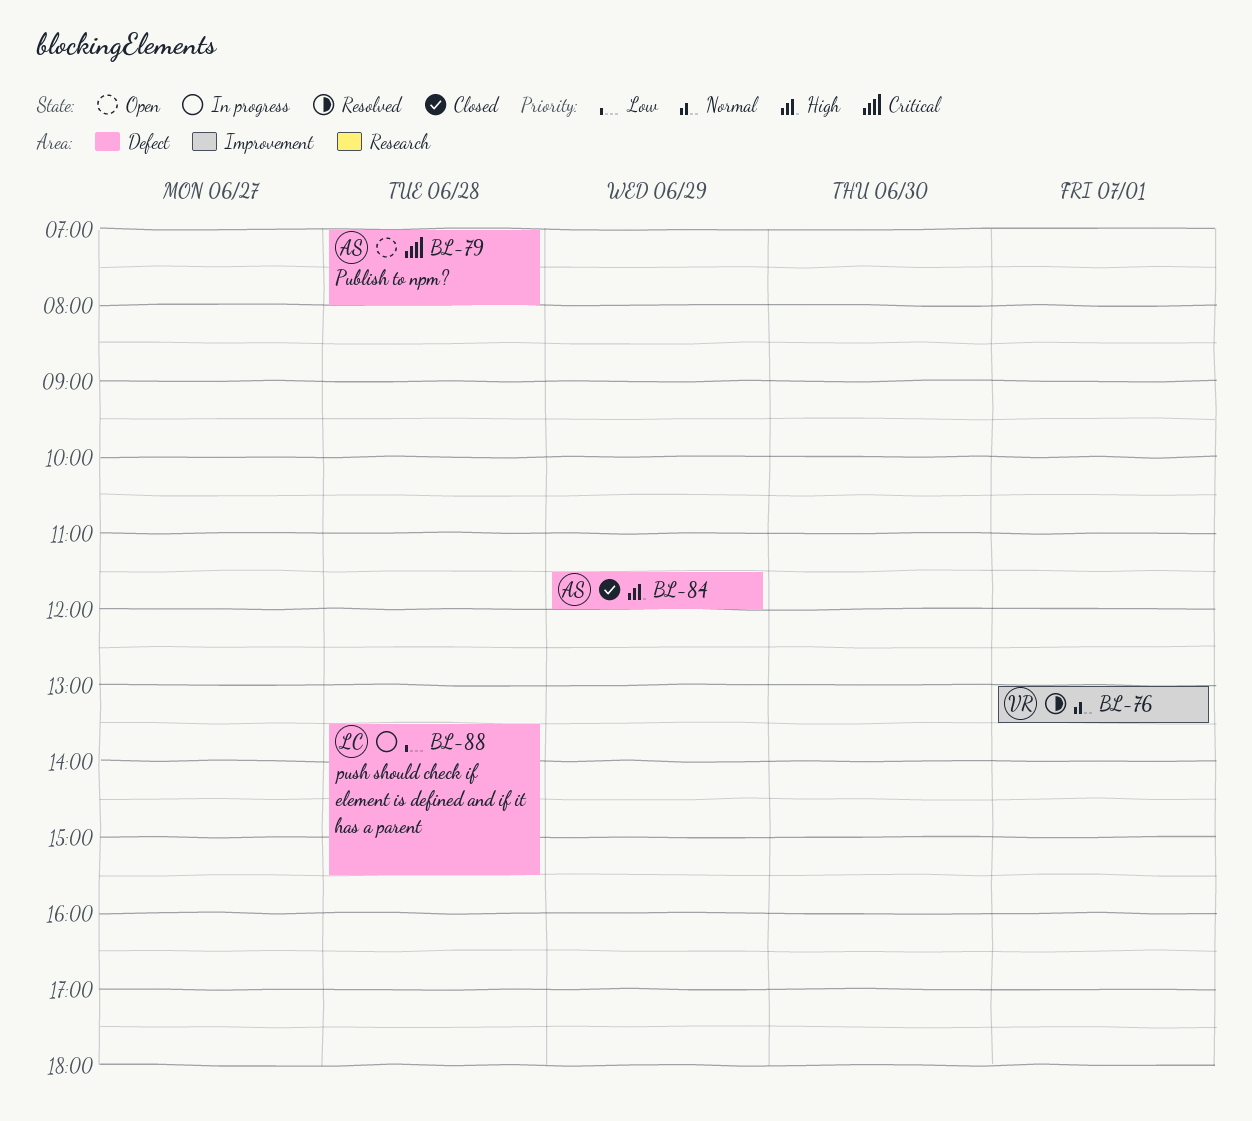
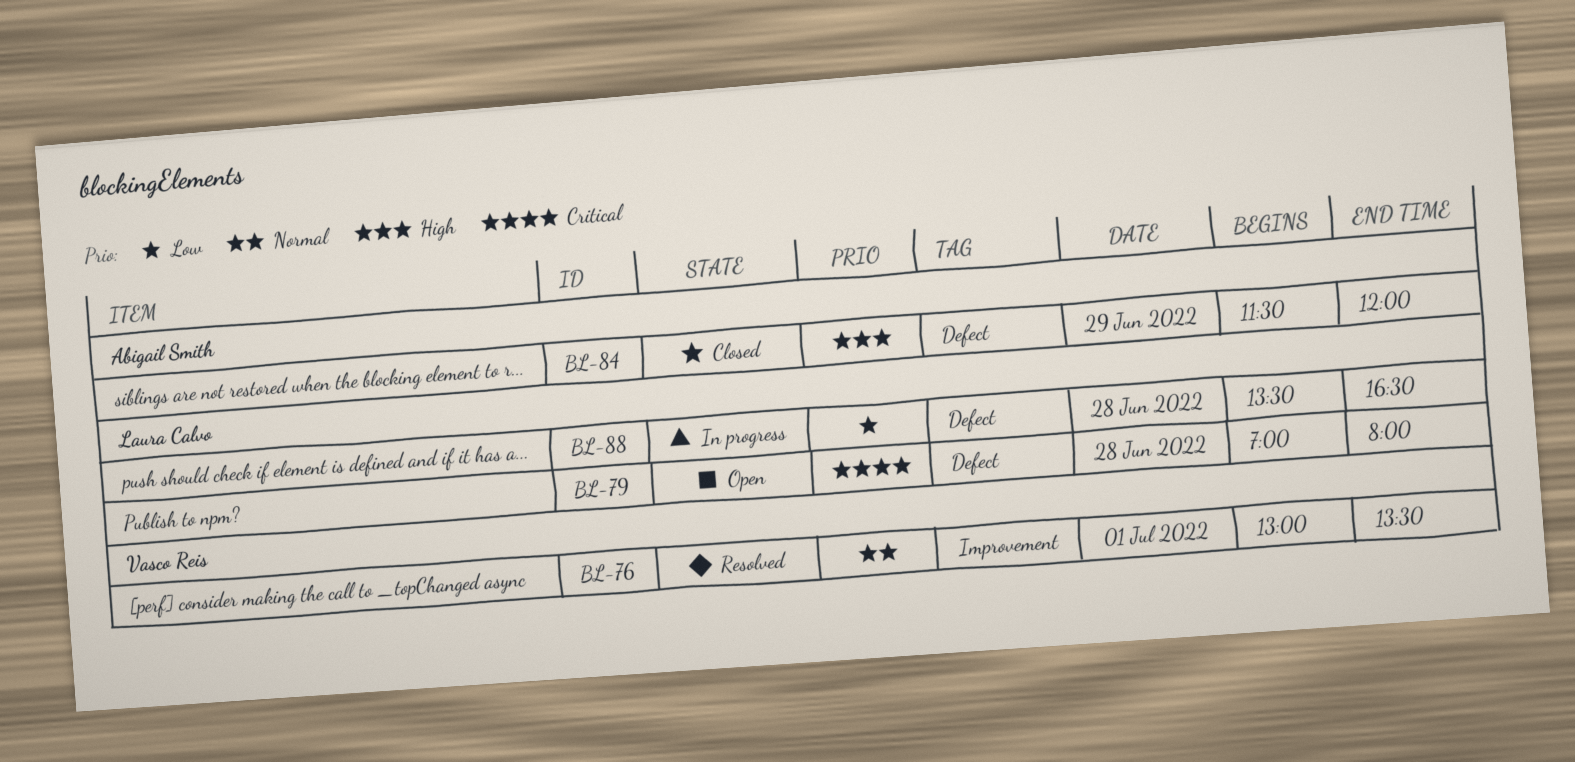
BL-79, owner: Abigail Smith -> Laura Calvo
BL-88, ends: 15:30 -> 16:30

